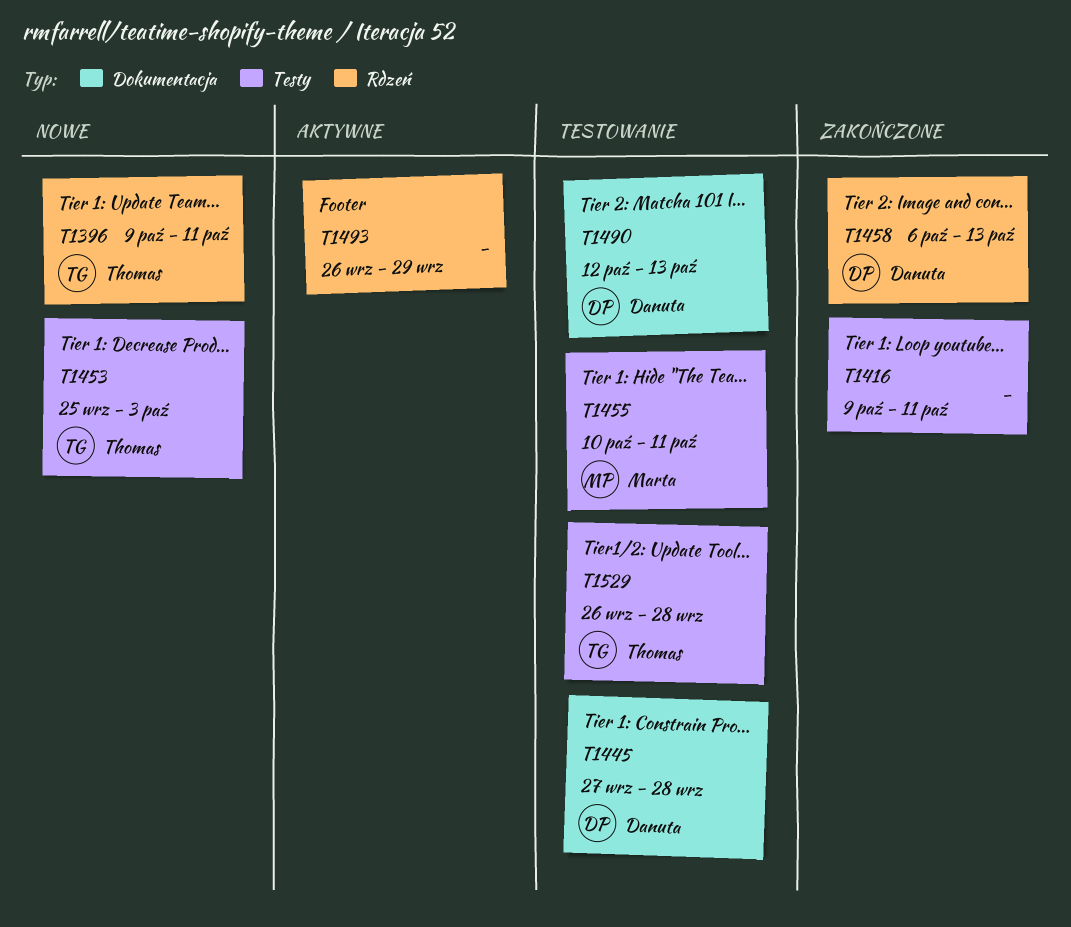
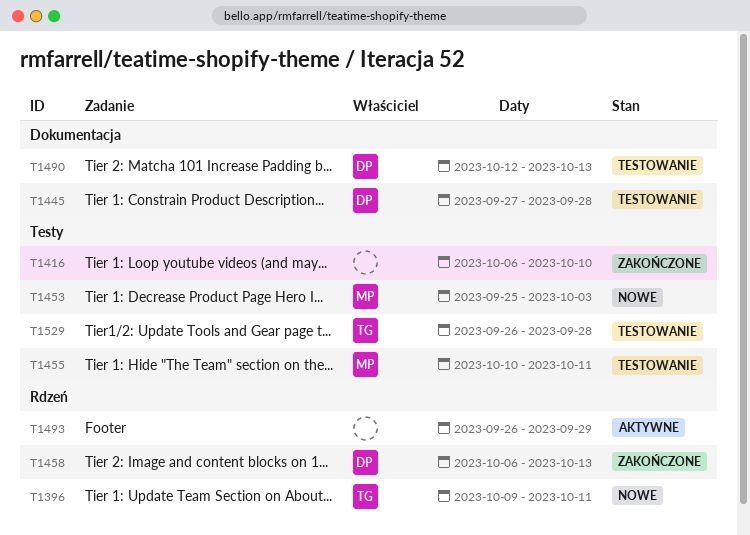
T1416, start: Oct 9 -> Oct 6
T1416, due: Oct 11 -> Oct 10
T1453, owner: Thomas -> Marta

